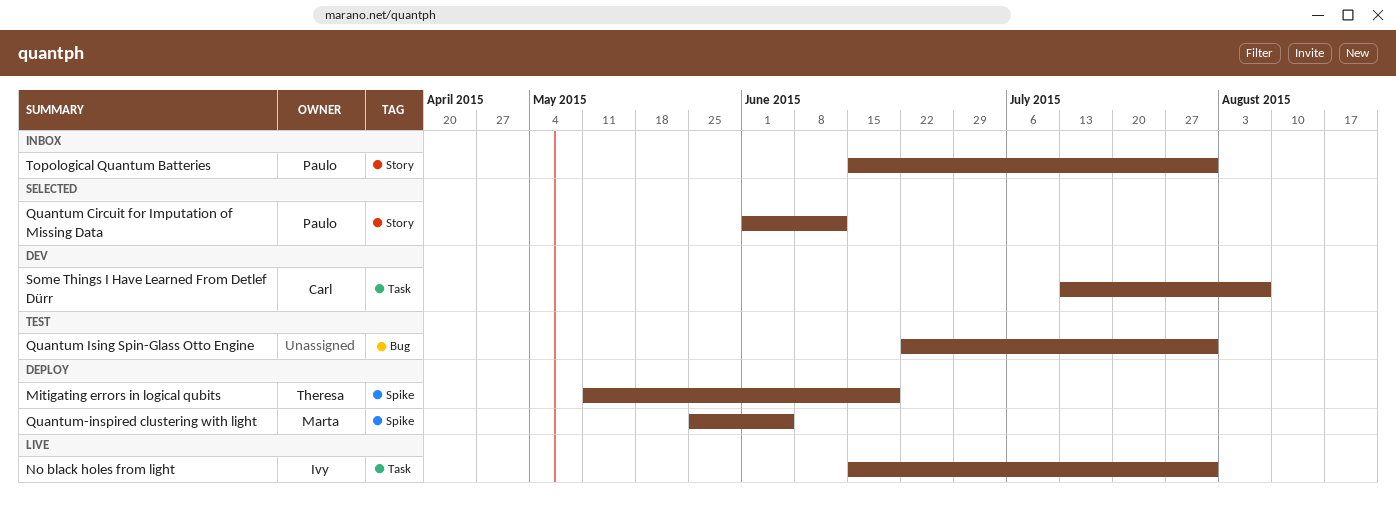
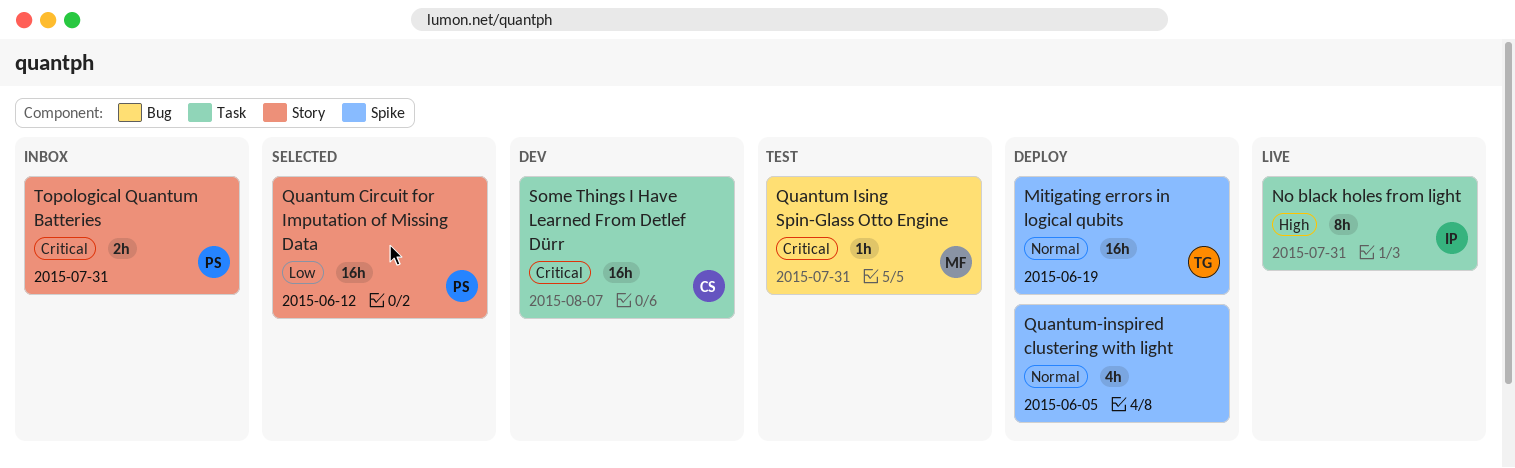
Quantum Ising Spin-Glass Otto Engine, owner: none -> Marta
Quantum-inspired clustering with light, owner: Marta -> none

